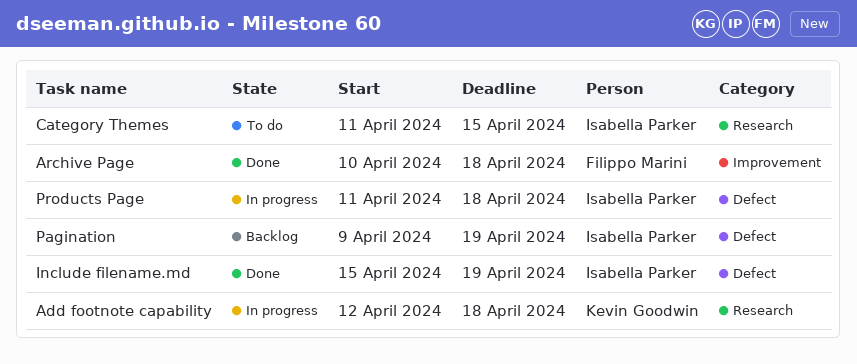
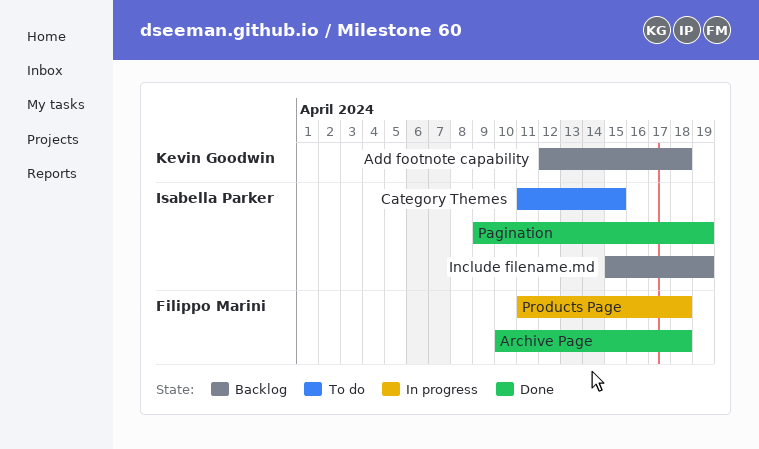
Add footnote capability, status: In progress -> Backlog
Include filename.md, status: Done -> Backlog
Pagination, status: Backlog -> Done
Products Page, owner: Isabella Parker -> Filippo Marini

